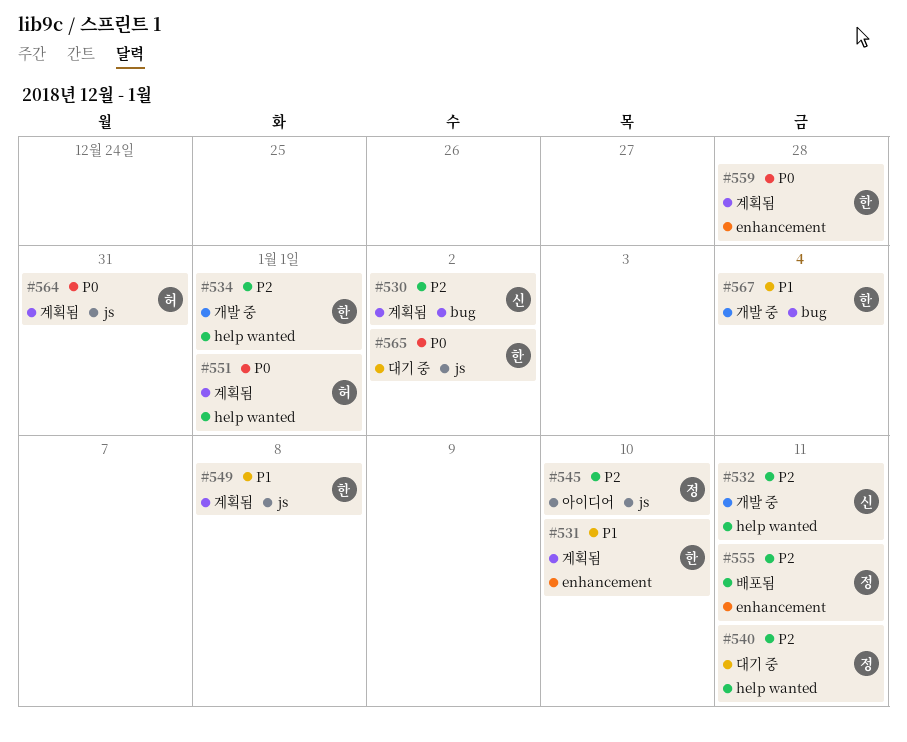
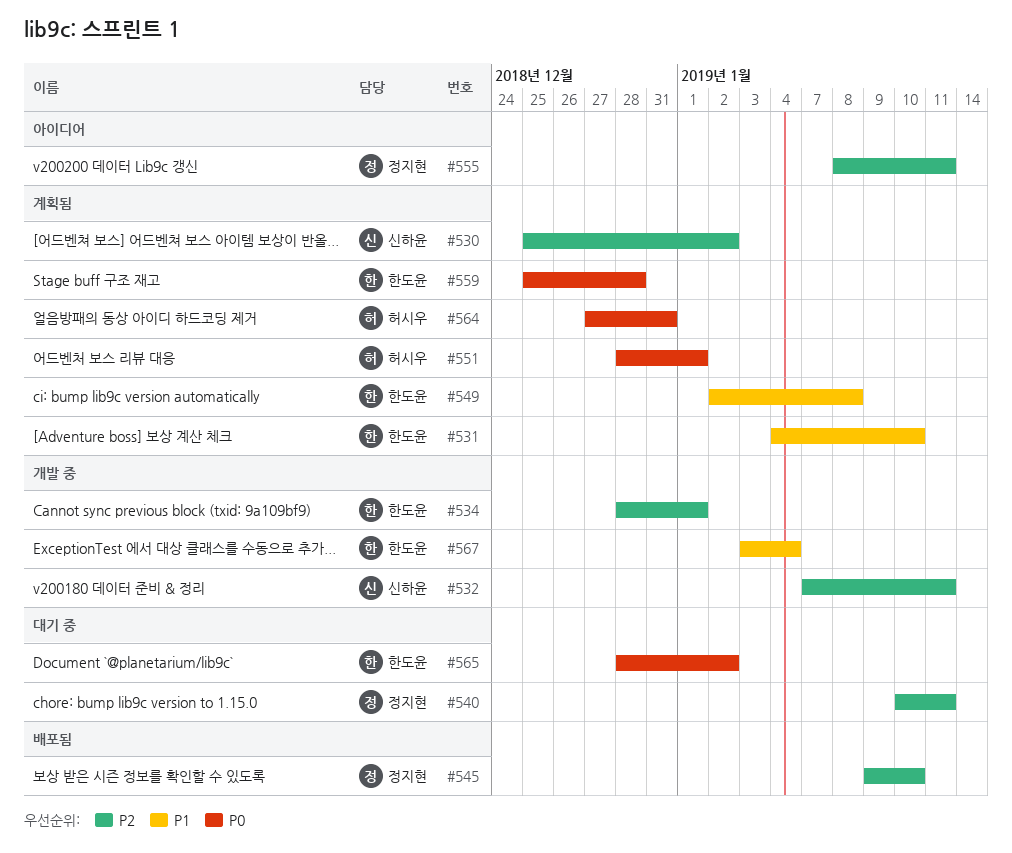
#545, status: 아이디어 -> 배포됨
#555, status: 배포됨 -> 아이디어

